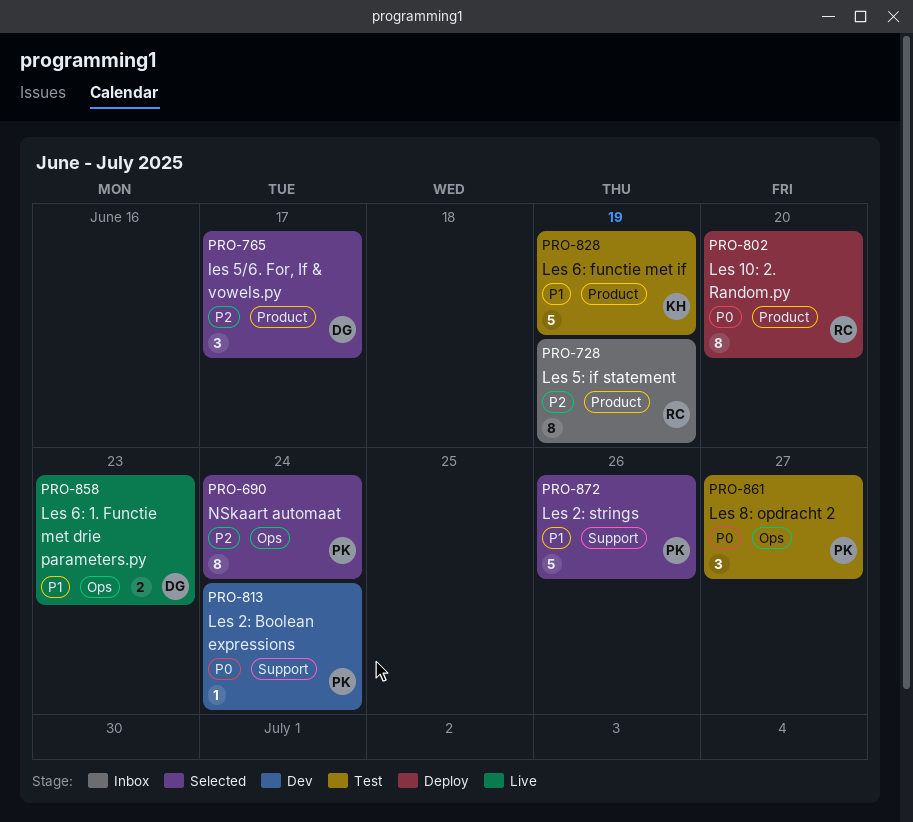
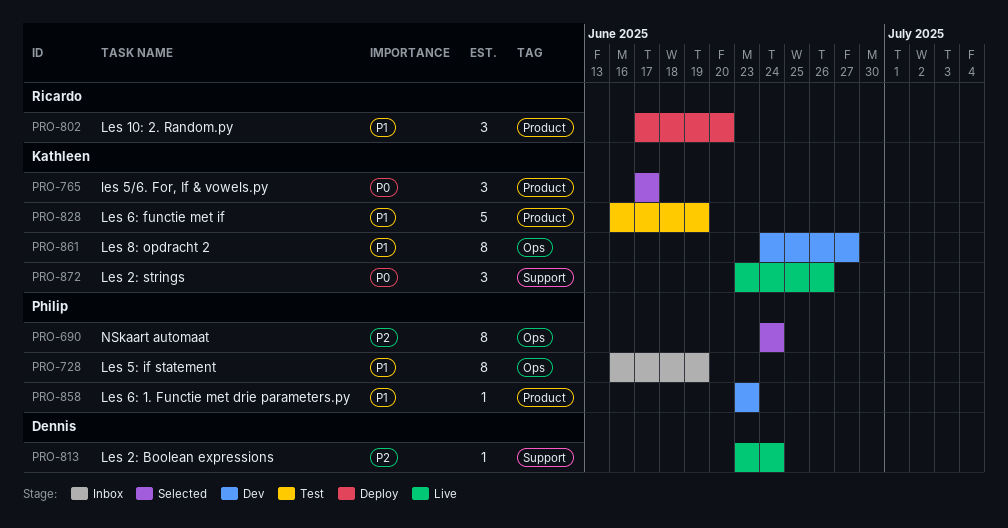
PRO-728, owner: Ricardo -> Philip
PRO-728, priority: P2 -> P1
PRO-728, label: Product -> Ops
PRO-765, owner: Dennis -> Kathleen
PRO-765, priority: P2 -> P0
PRO-802, priority: P0 -> P1
PRO-802, estimate: 8 -> 3
PRO-813, status: Dev -> Live
PRO-813, owner: Philip -> Dennis
PRO-813, priority: P0 -> P2
PRO-858, status: Live -> Dev
PRO-858, owner: Dennis -> Philip
PRO-858, label: Ops -> Product
PRO-858, estimate: 2 -> 1
PRO-861, status: Test -> Dev
PRO-861, owner: Philip -> Kathleen
PRO-861, priority: P0 -> P1
PRO-861, estimate: 3 -> 8
PRO-872, status: Selected -> Live
PRO-872, owner: Philip -> Kathleen
PRO-872, priority: P1 -> P0
PRO-872, estimate: 5 -> 3

